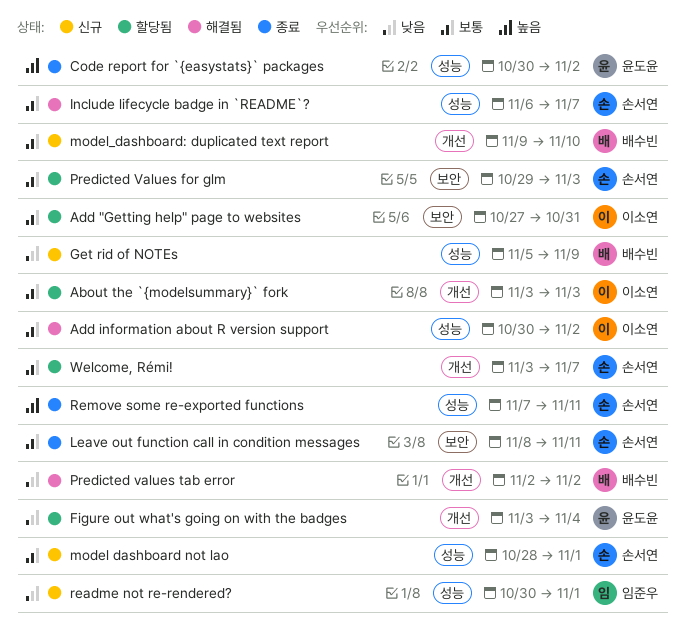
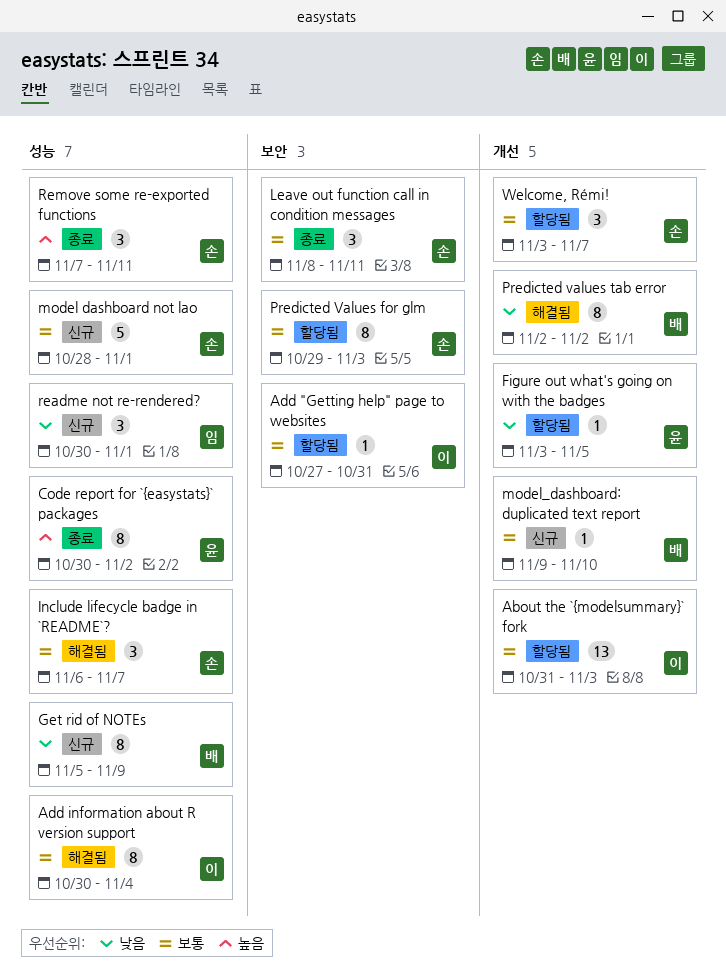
About the `{modelsummary}` fork, start: Nov 3 -> Oct 31
Add information about R version support, due: Nov 2 -> Nov 4
Figure out what's going on with the badges, due: Nov 4 -> Nov 5

